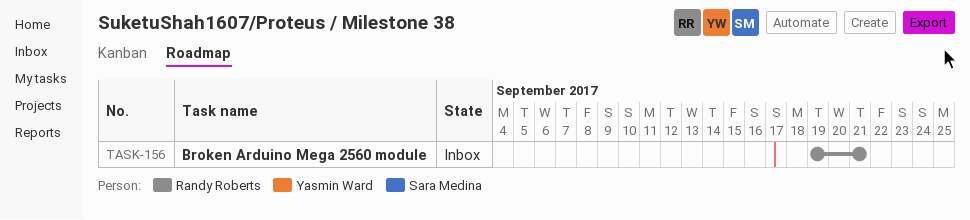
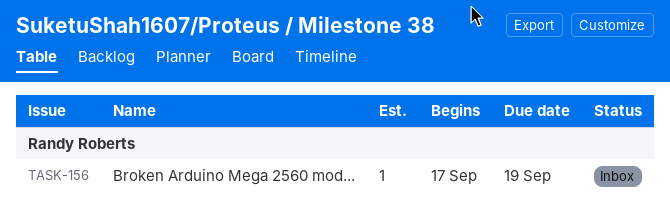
TASK-156, start: Sep 19 -> Sep 17
TASK-156, due: Sep 21 -> Sep 19

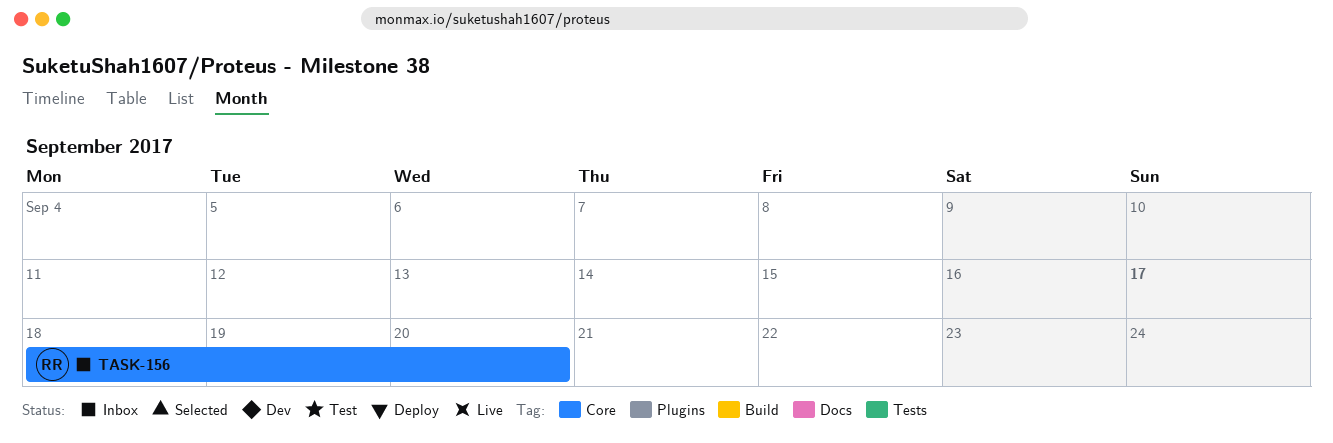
TASK-156, start: Sep 17 -> Sep 18
TASK-156, due: Sep 19 -> Sep 20

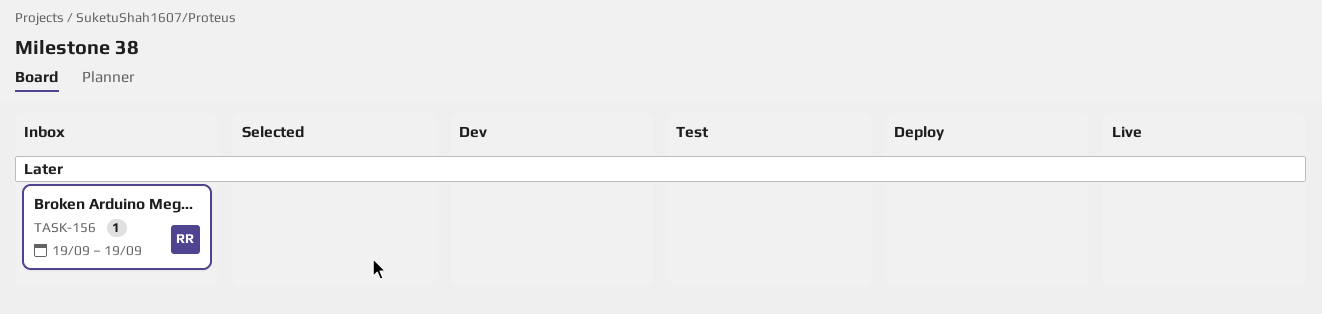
TASK-156, start: Sep 18 -> Sep 19
TASK-156, due: Sep 20 -> Sep 19

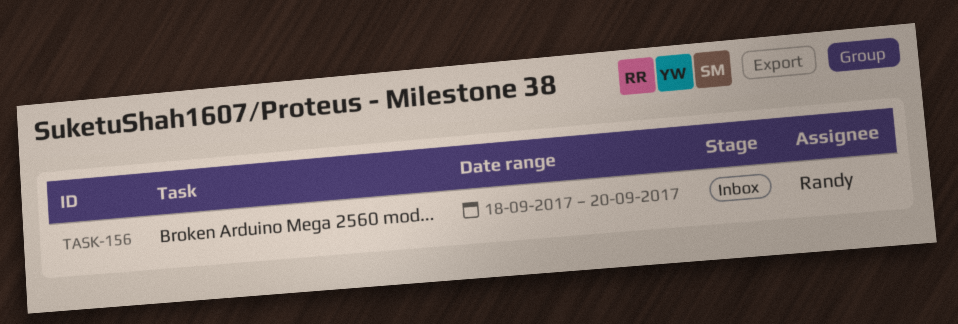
TASK-156, start: Sep 19 -> Sep 18
TASK-156, due: Sep 19 -> Sep 20

